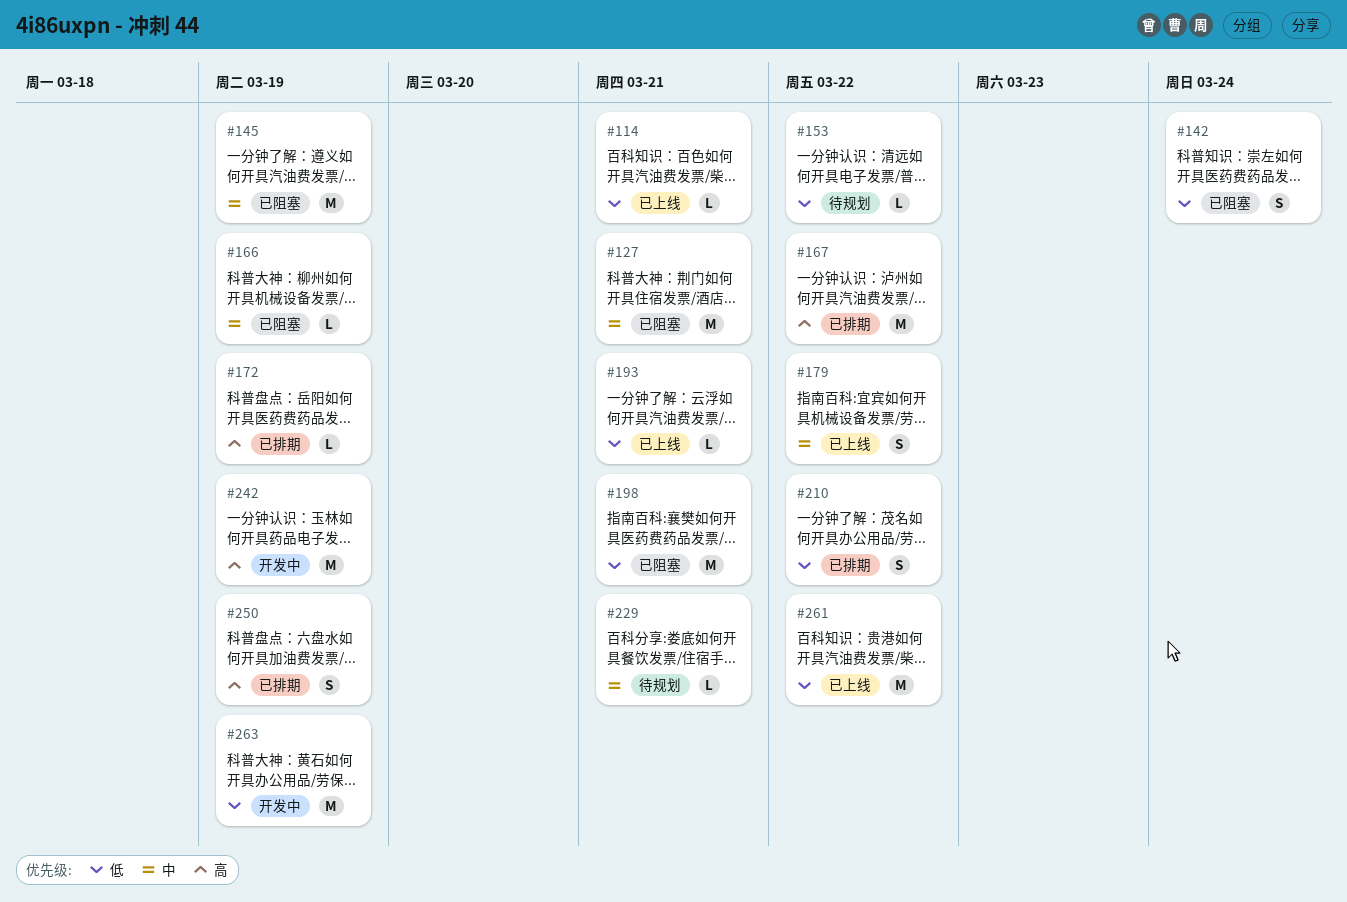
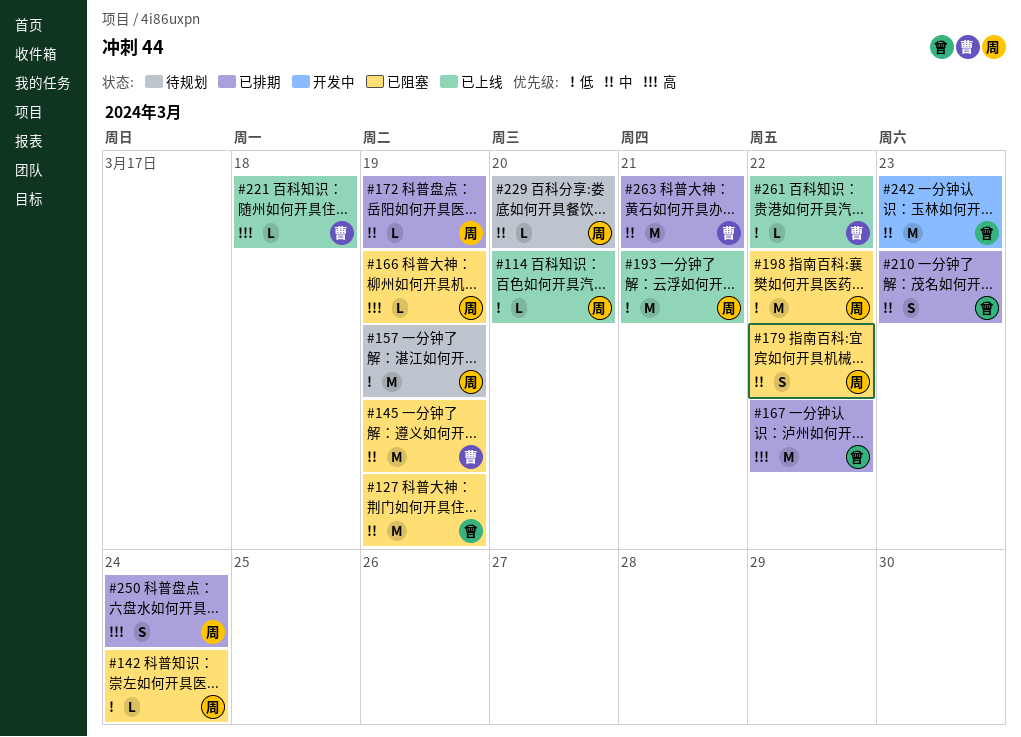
#114, due: Mar 21 -> Mar 20
#127, due: Mar 21 -> Mar 19
#142, estimate: S -> L
#153: present -> none
#157: none -> present
#166, priority: 中 -> 高
#172, priority: 高 -> 中
#179, status: 已上线 -> 已阻塞
#193, estimate: L -> M
#198, due: Mar 21 -> Mar 22
#210, priority: 低 -> 中
#210, due: Mar 22 -> Mar 23
#221: none -> present
#229, due: Mar 21 -> Mar 20
#242, priority: 高 -> 中
#242, due: Mar 19 -> Mar 23
#250, due: Mar 19 -> Mar 24
#261, estimate: M -> L
#263, status: 开发中 -> 已排期
#263, priority: 低 -> 中
#263, due: Mar 19 -> Mar 21

